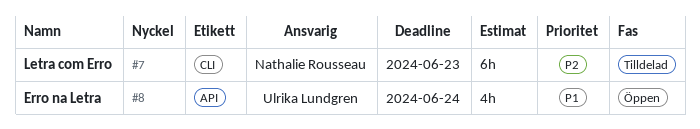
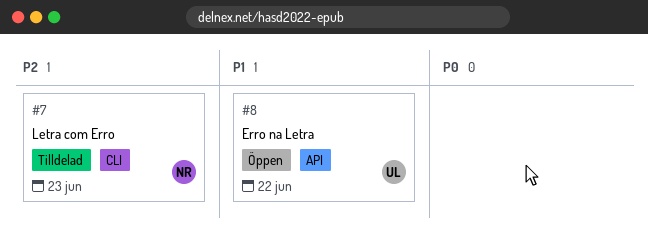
#8, due: Jun 24 -> Jun 22

